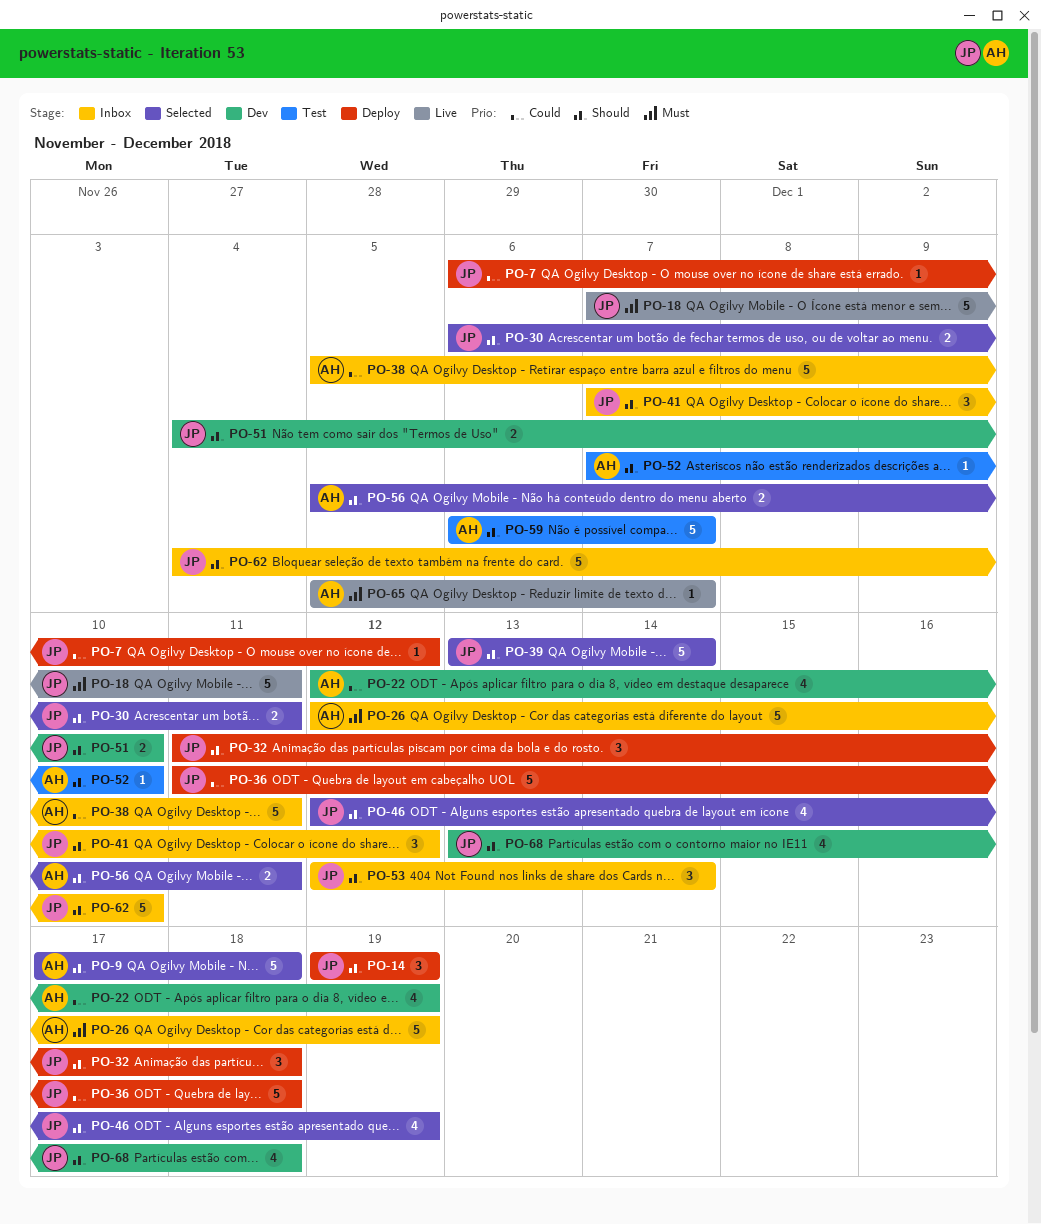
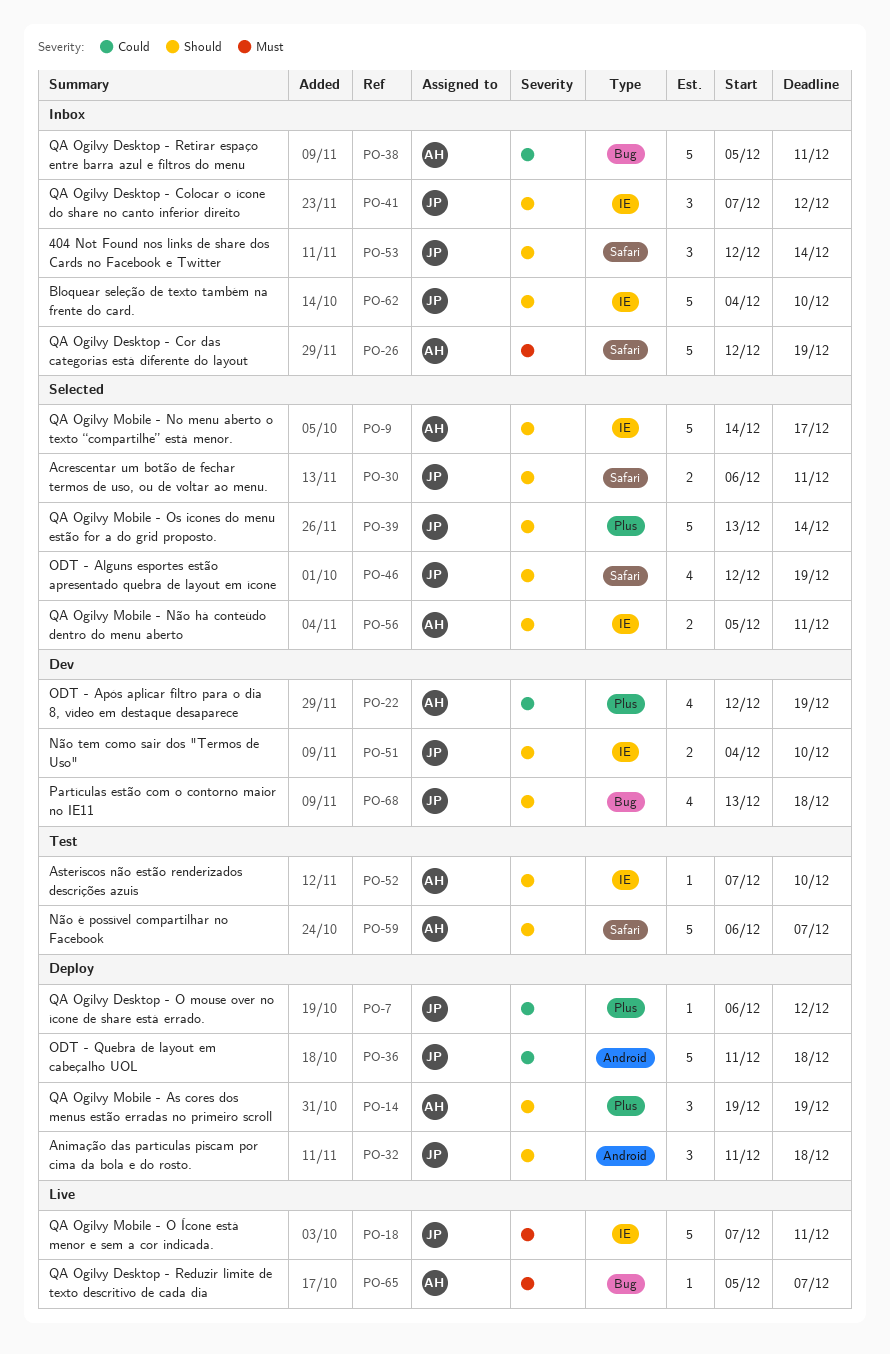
PO-9, start: Dec 17 -> Dec 14
PO-9, due: Dec 18 -> Dec 17
PO-14, owner: JP -> AH

